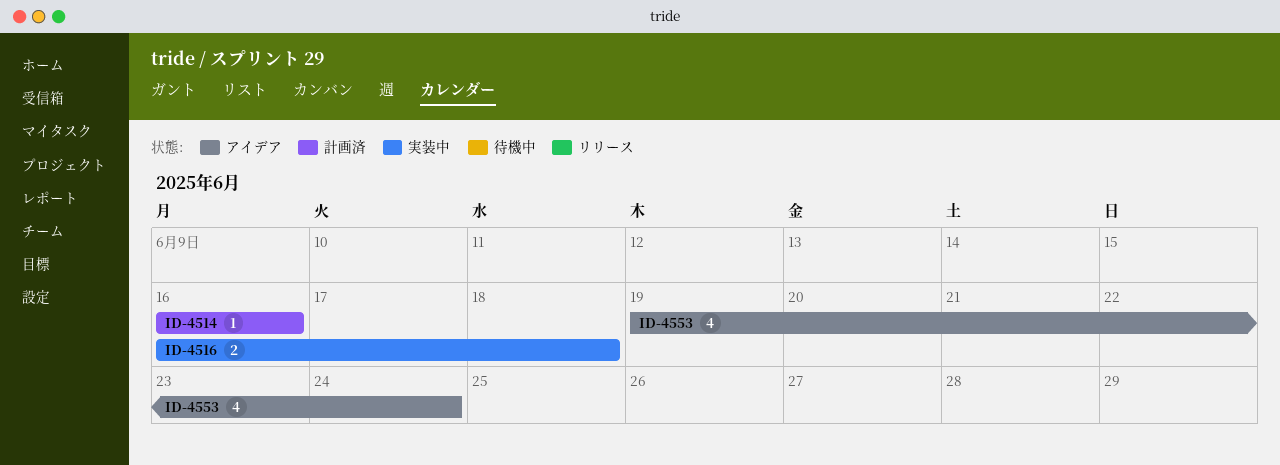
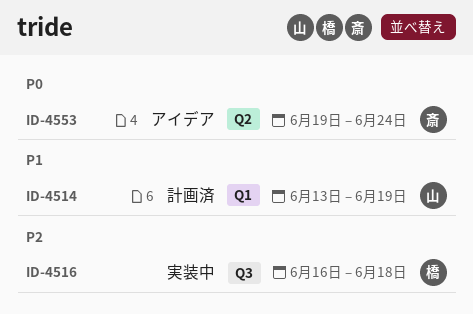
ID-4514, start: Jun 16 -> Jun 13
ID-4514, due: Jun 16 -> Jun 19

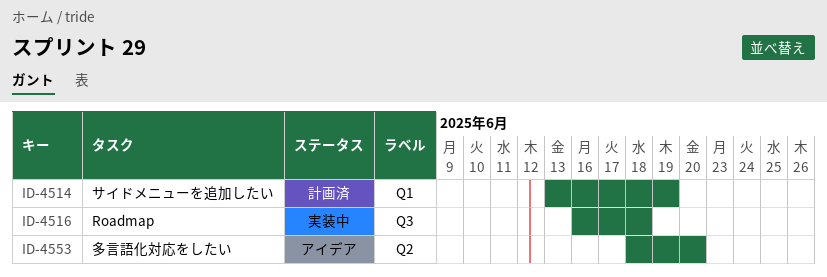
ID-4553, start: Jun 19 -> Jun 18
ID-4553, due: Jun 24 -> Jun 20

